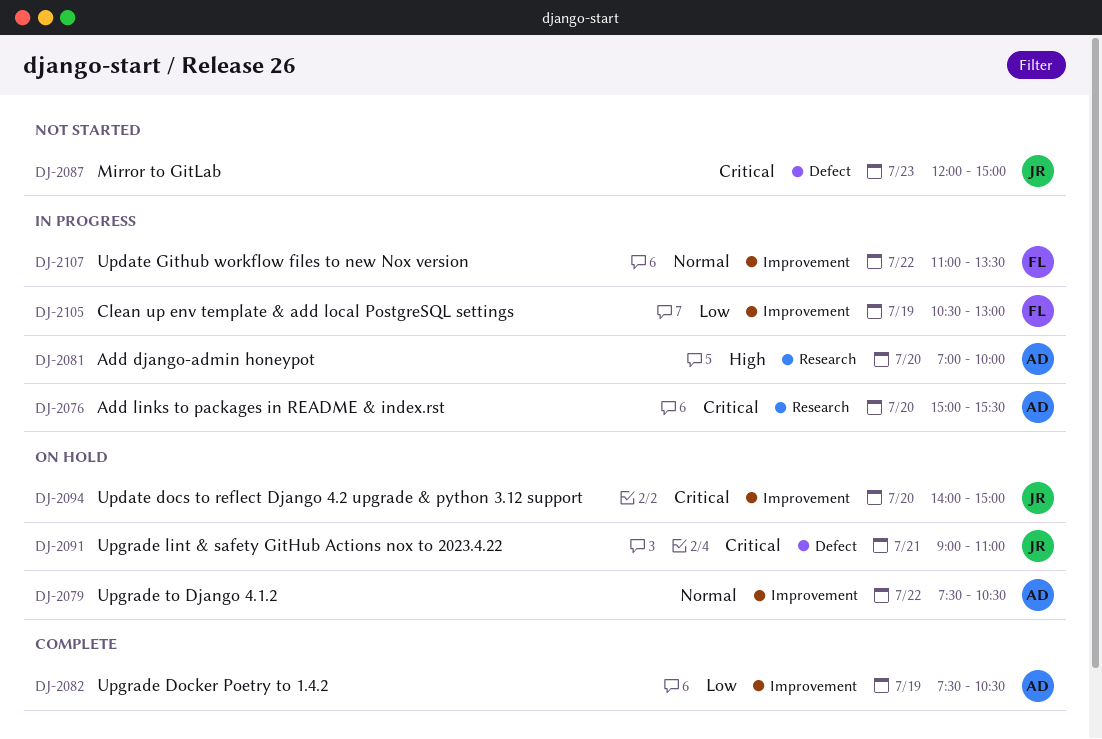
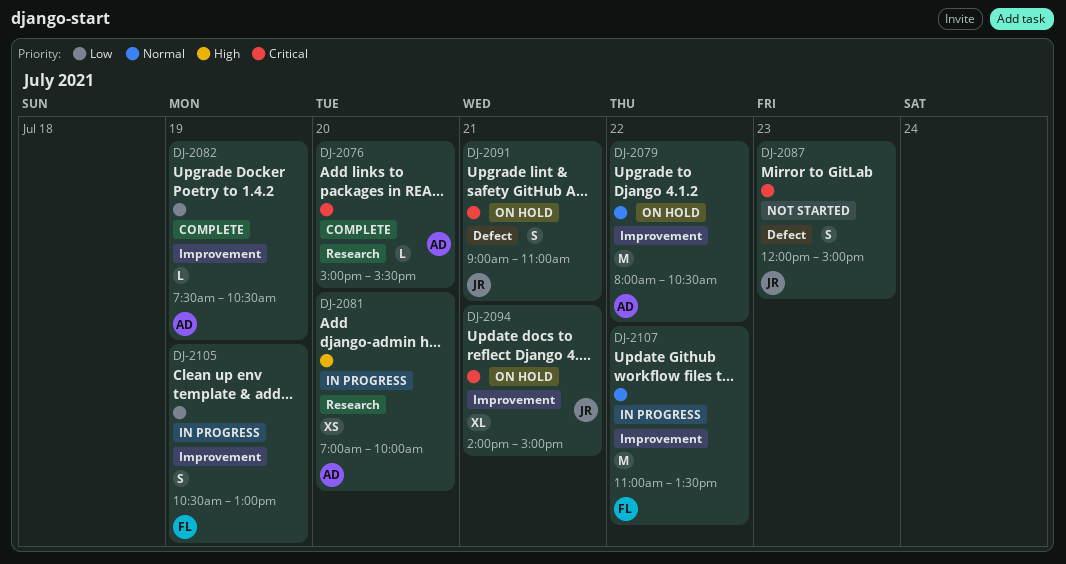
DJ-2076, status: In progress -> Complete
DJ-2079, begins: 07:30 -> 08:00
DJ-2094, day: Jul 20 -> Jul 21

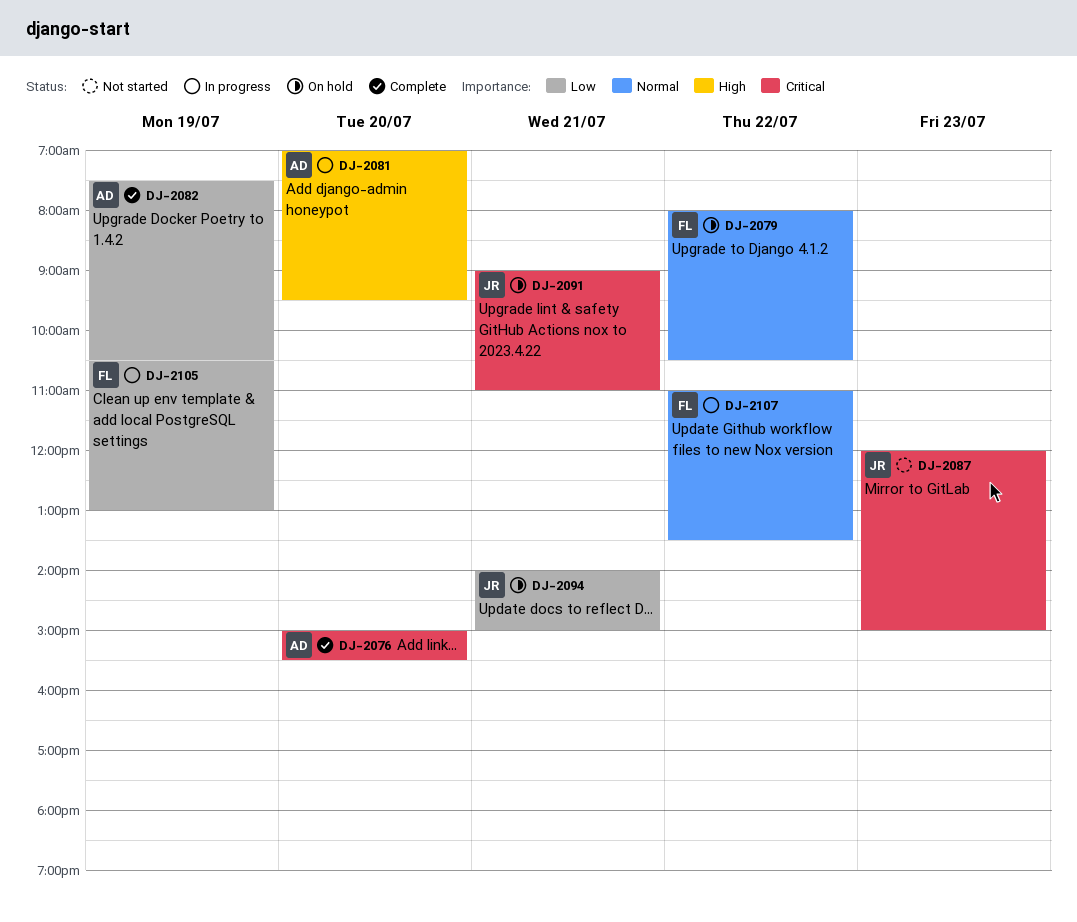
DJ-2079, owner: AD -> FL
DJ-2081, ends: 10:00 -> 09:30
DJ-2094, priority: Critical -> Low

